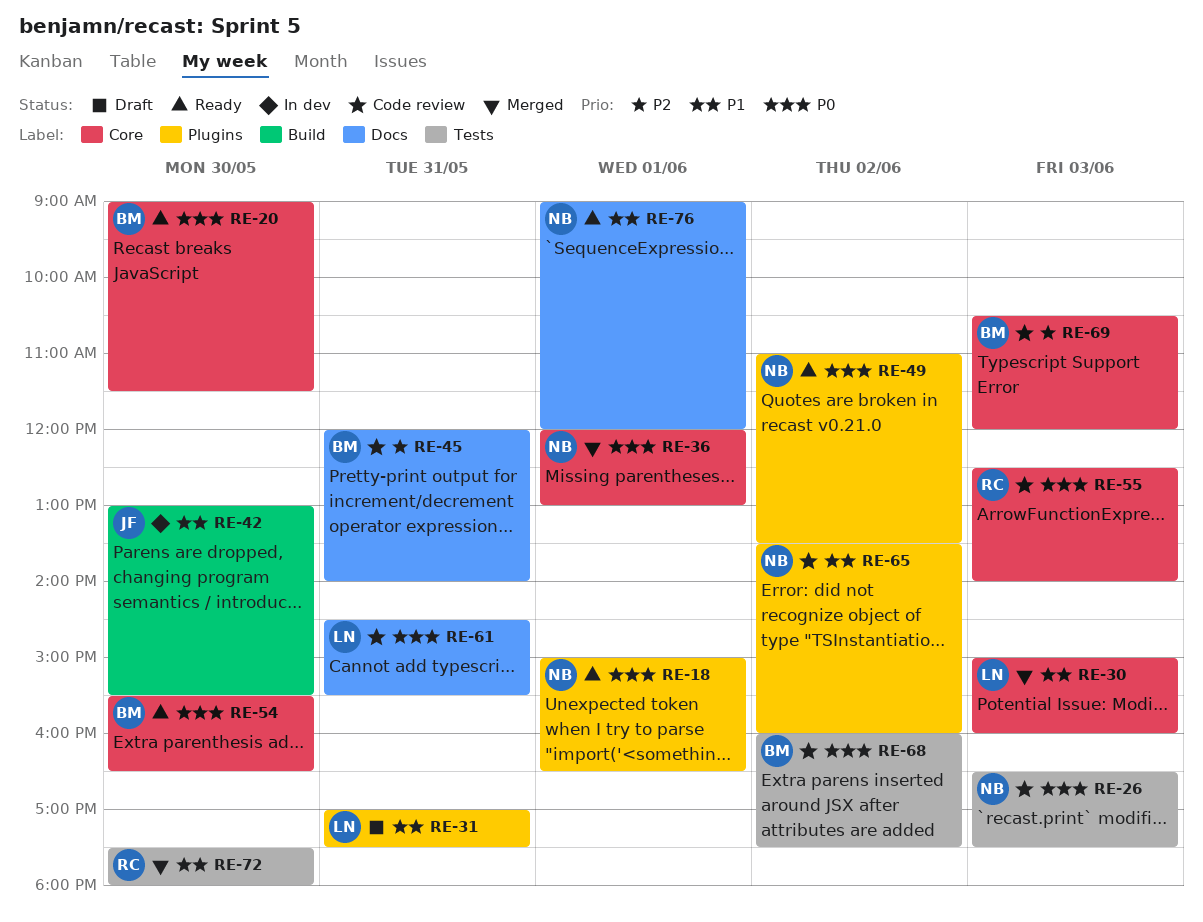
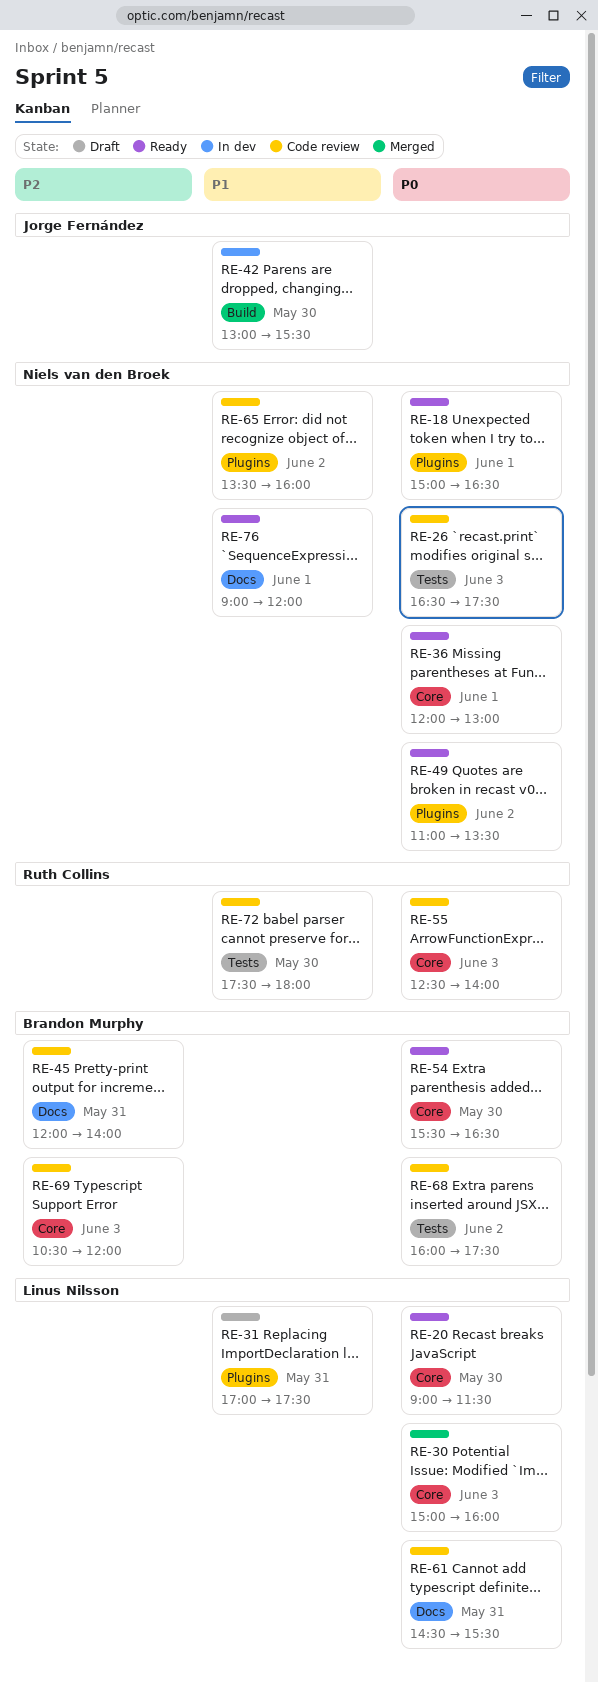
RE-20, owner: Brandon Murphy -> Linus Nilsson
RE-30, priority: P1 -> P0
RE-36, status: Merged -> Ready
RE-72, status: Merged -> Code review

